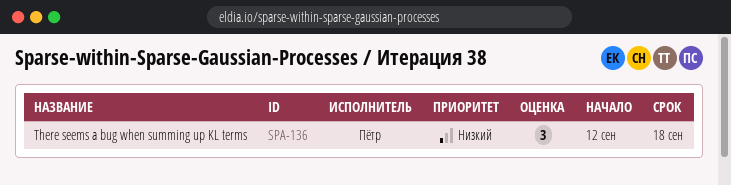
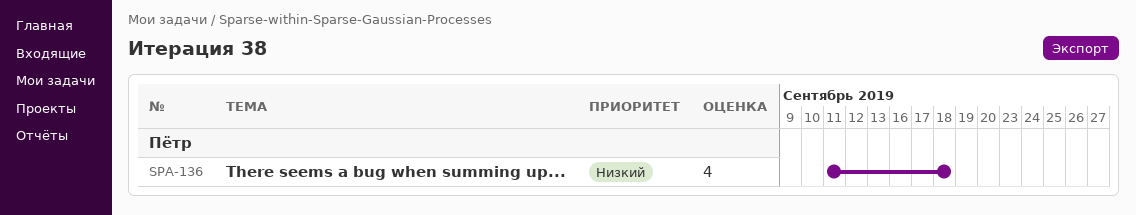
SPA-136, estimate: 3 -> 4
SPA-136, start: Sep 12 -> Sep 11

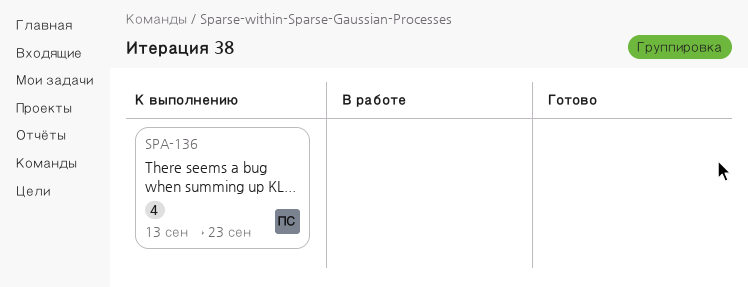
SPA-136, start: Sep 11 -> Sep 13
SPA-136, due: Sep 18 -> Sep 23

